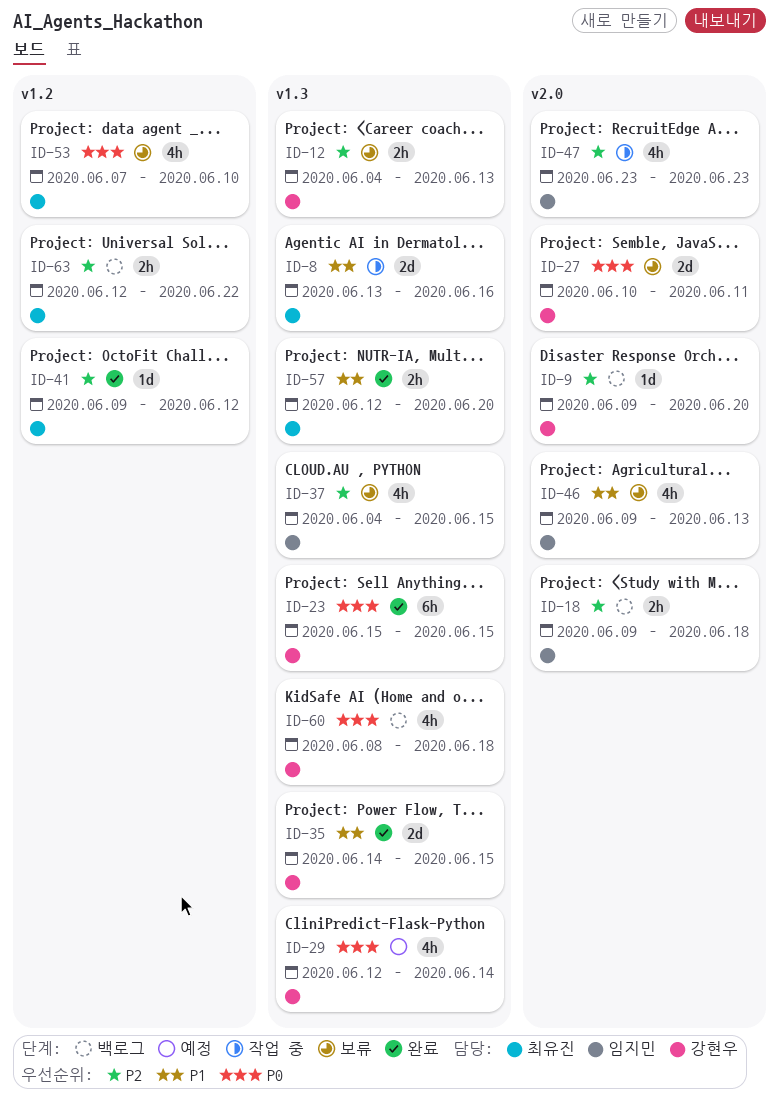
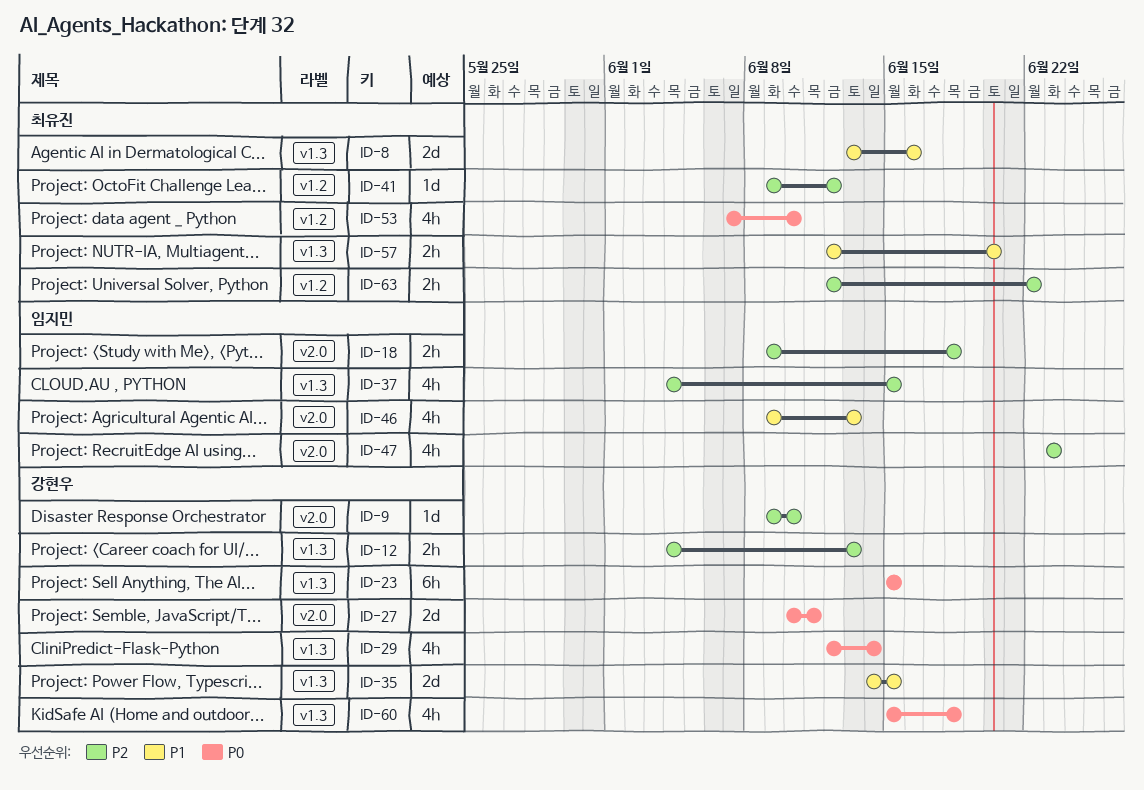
ID-9, due: Jun 20 -> Jun 10
ID-60, start: Jun 8 -> Jun 15

